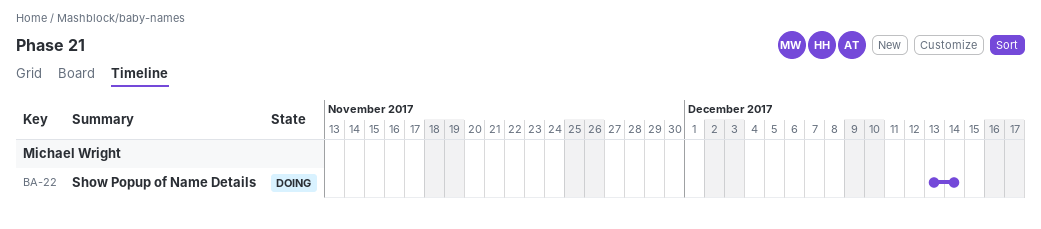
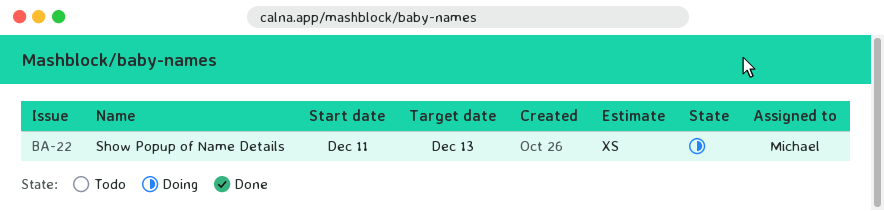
BA-22, start: Dec 13 -> Dec 11
BA-22, due: Dec 14 -> Dec 13

